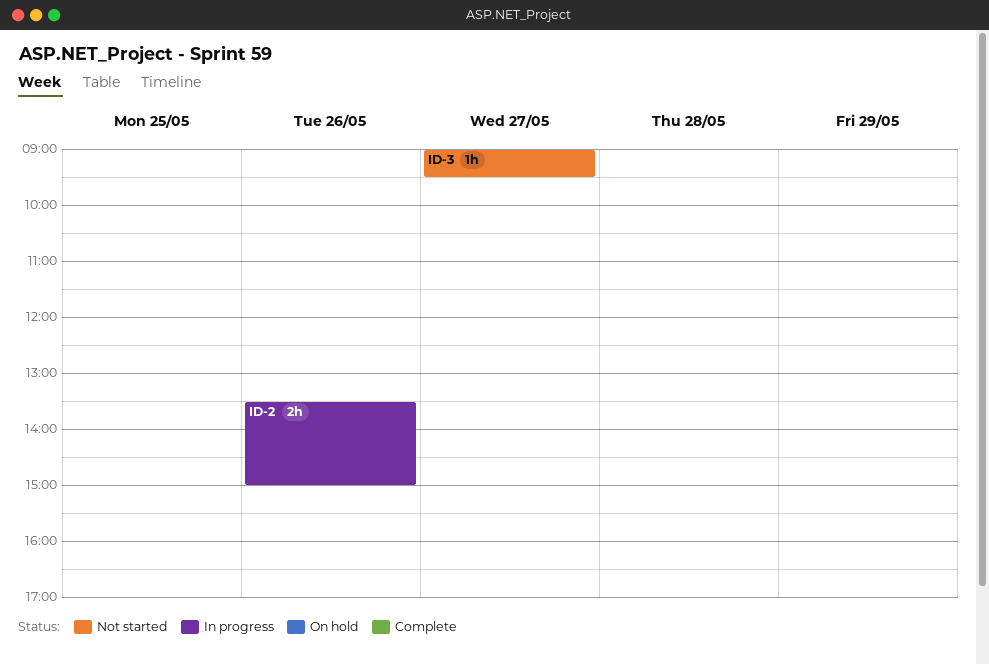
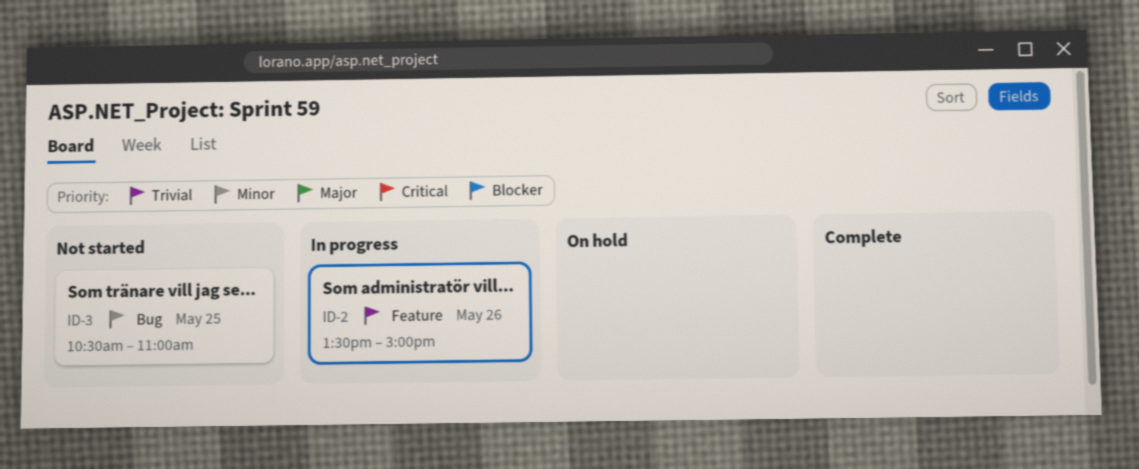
ID-3, day: May 27 -> May 25
ID-3, begins: 09:00 -> 10:30
ID-3, ends: 09:30 -> 11:00

